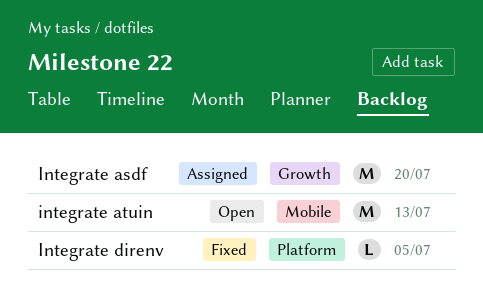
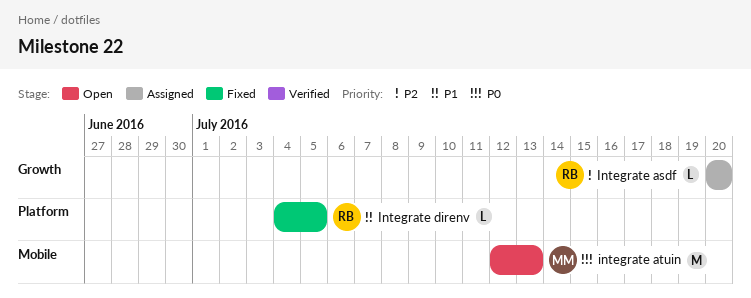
Integrate asdf, estimate: M -> L

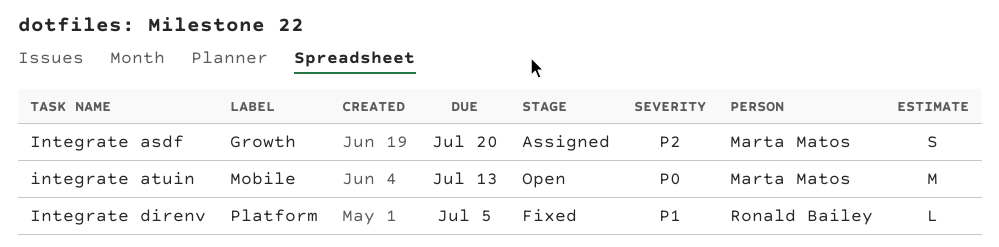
Integrate asdf, owner: Ronald Bailey -> Marta Matos
Integrate asdf, estimate: L -> S

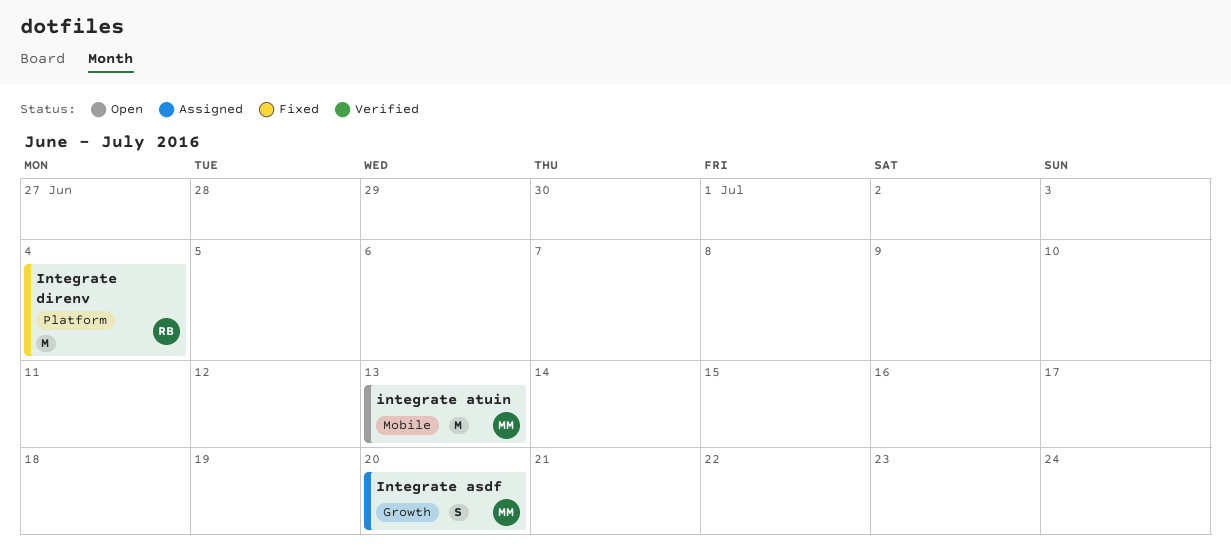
Integrate direnv, estimate: L -> M
Integrate direnv, due: Jul 5 -> Jul 4

